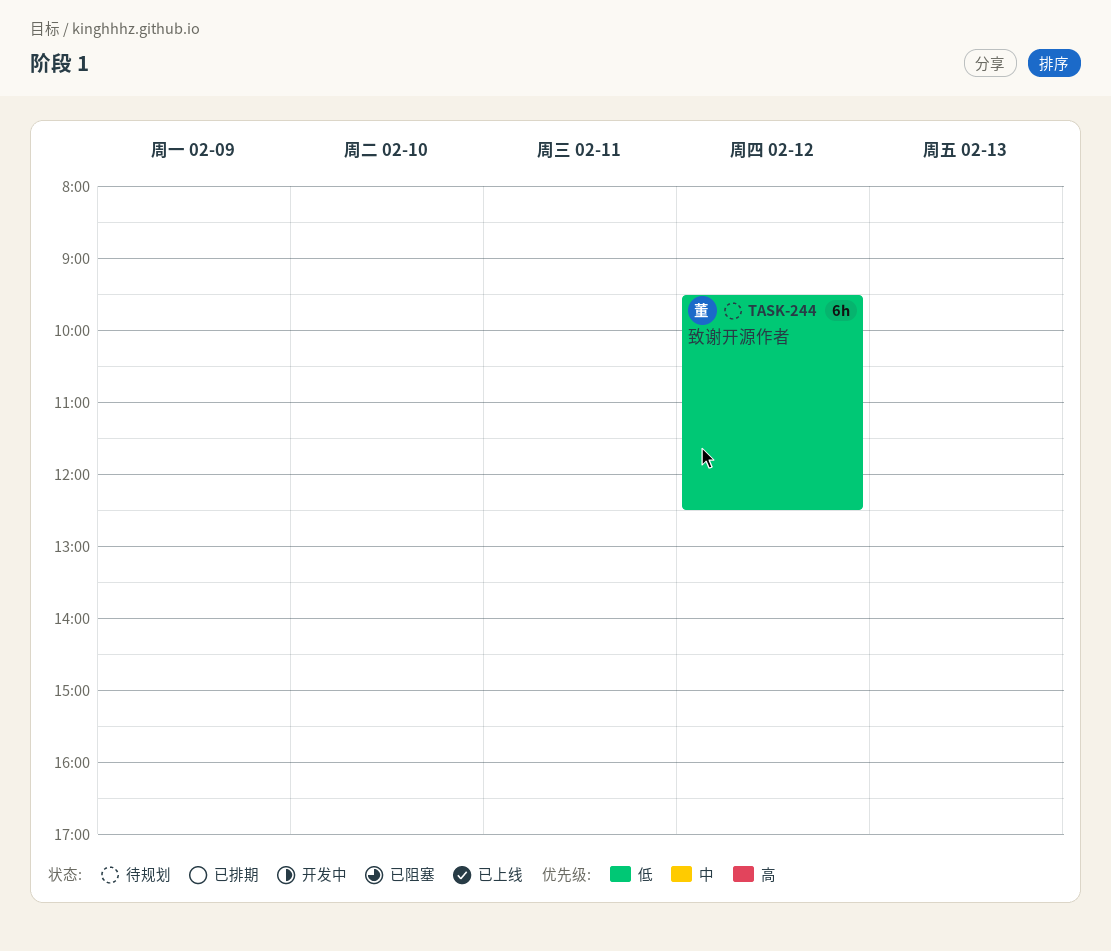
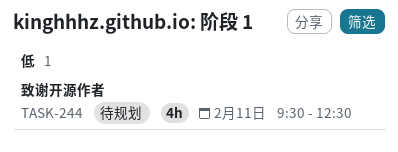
TASK-244, estimate: 6h -> 4h
TASK-244, day: Feb 12 -> Feb 11

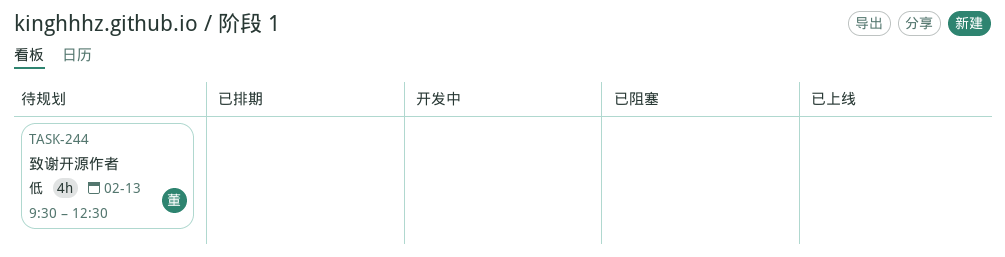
TASK-244, day: Feb 11 -> Feb 13

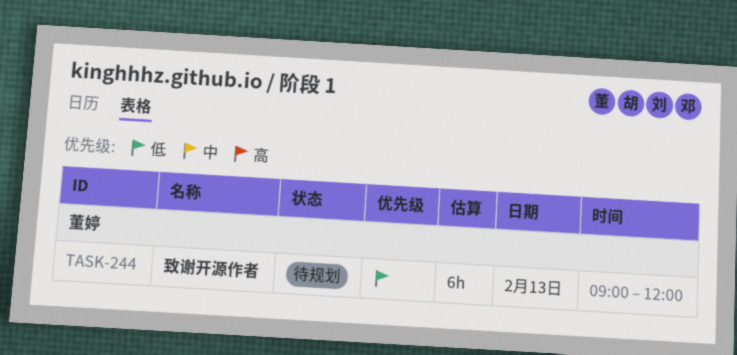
TASK-244, estimate: 4h -> 6h
TASK-244, begins: 09:30 -> 09:00
TASK-244, ends: 12:30 -> 12:00

